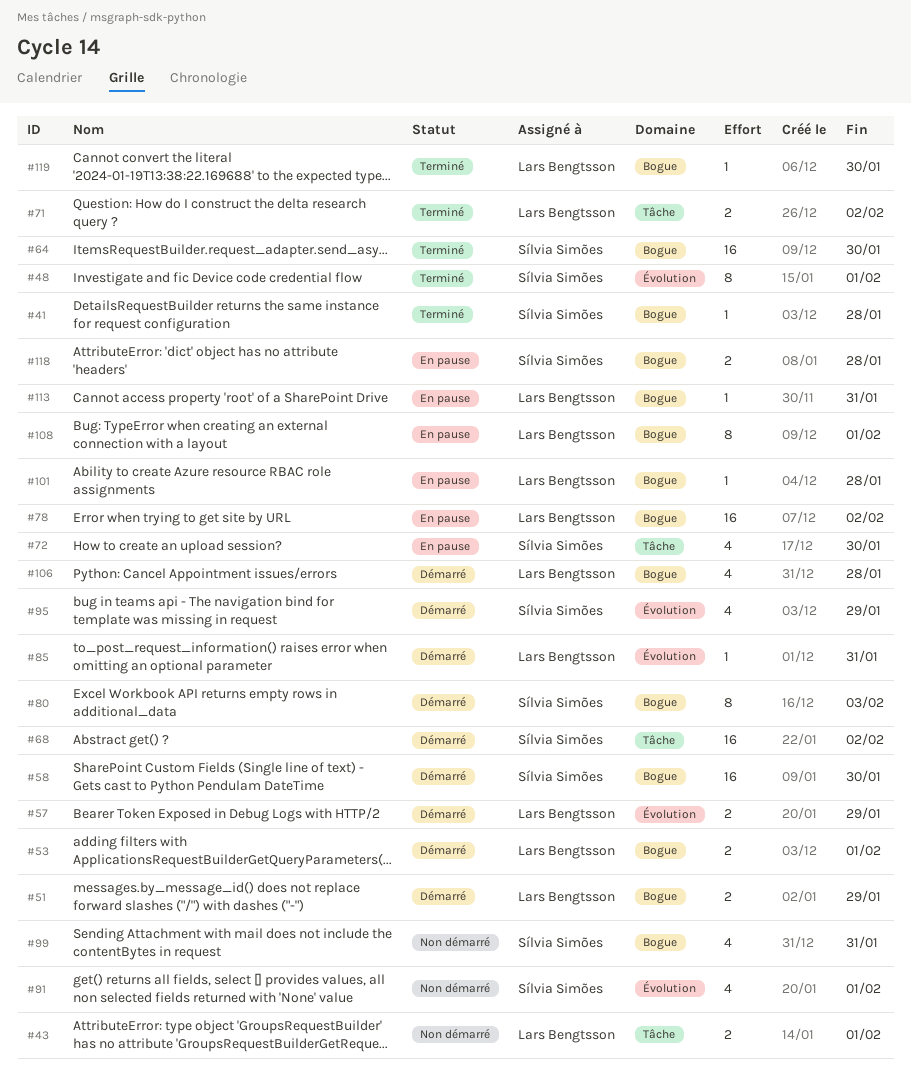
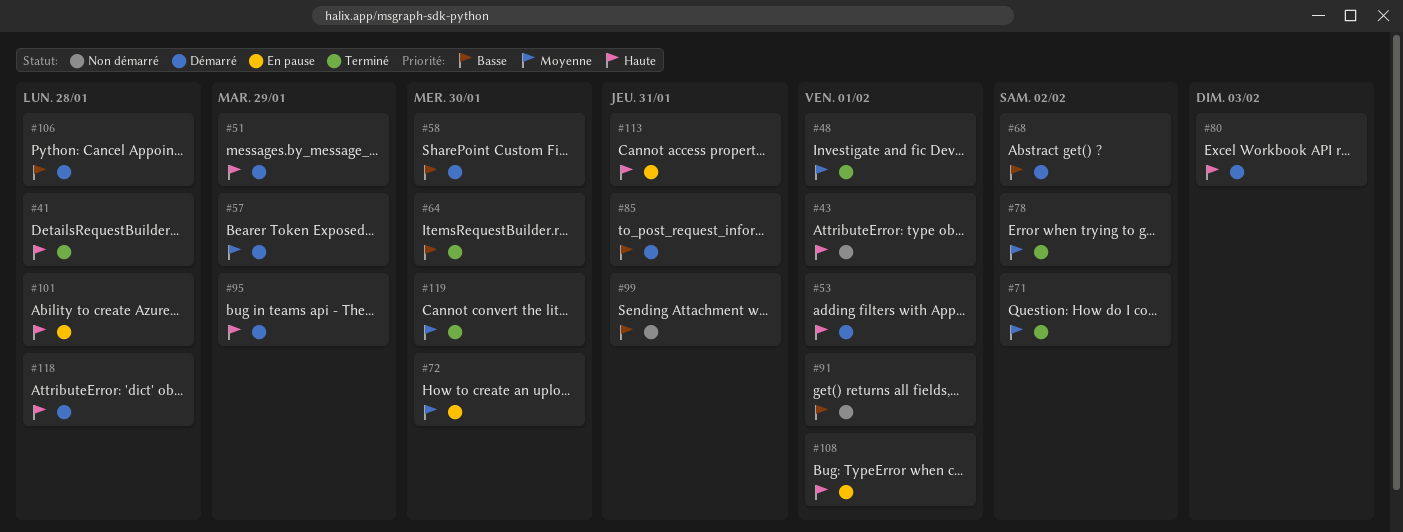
#78, status: En pause -> Terminé
#118, status: En pause -> Démarré

